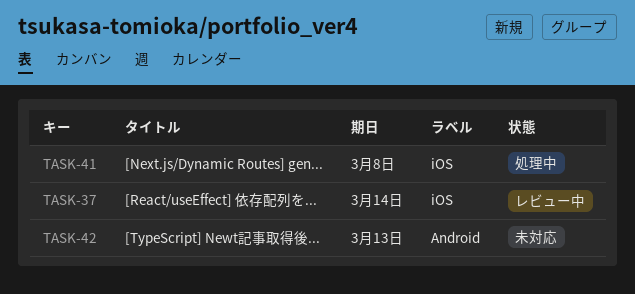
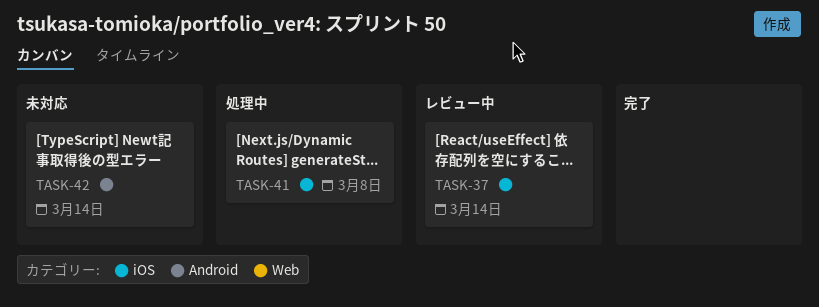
TASK-42, due: Mar 13 -> Mar 14

